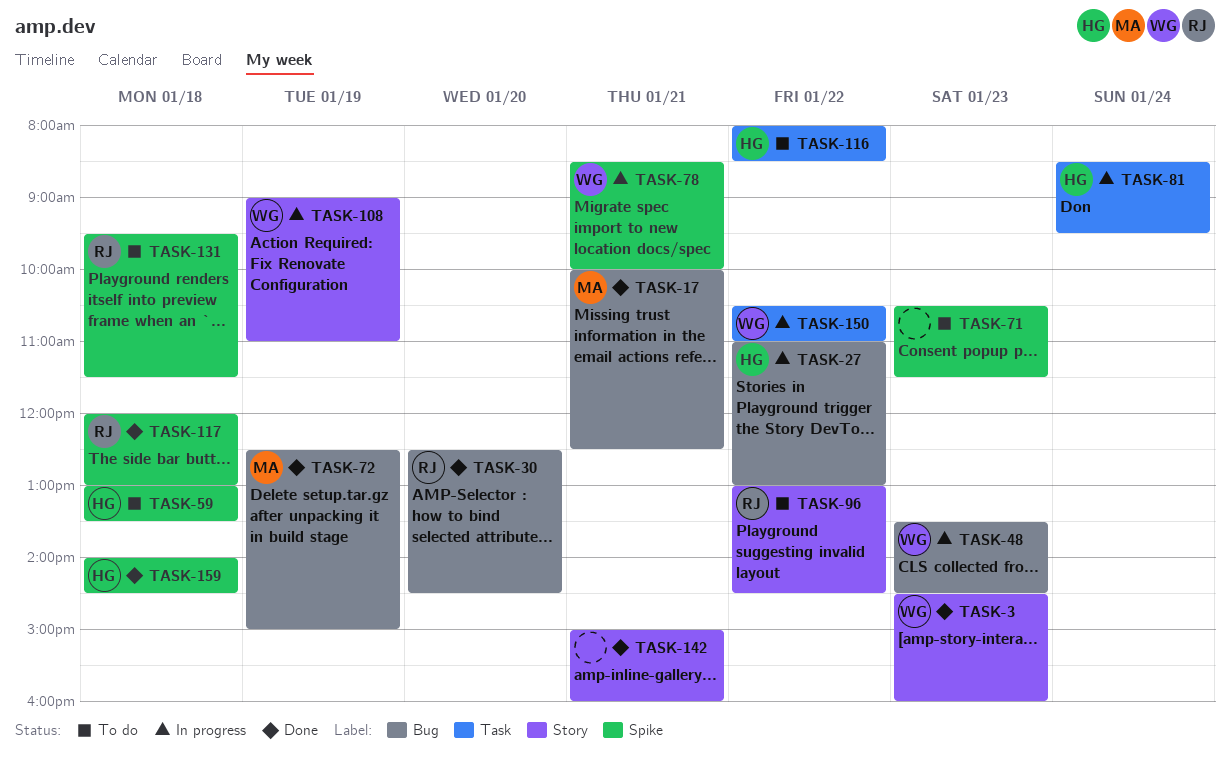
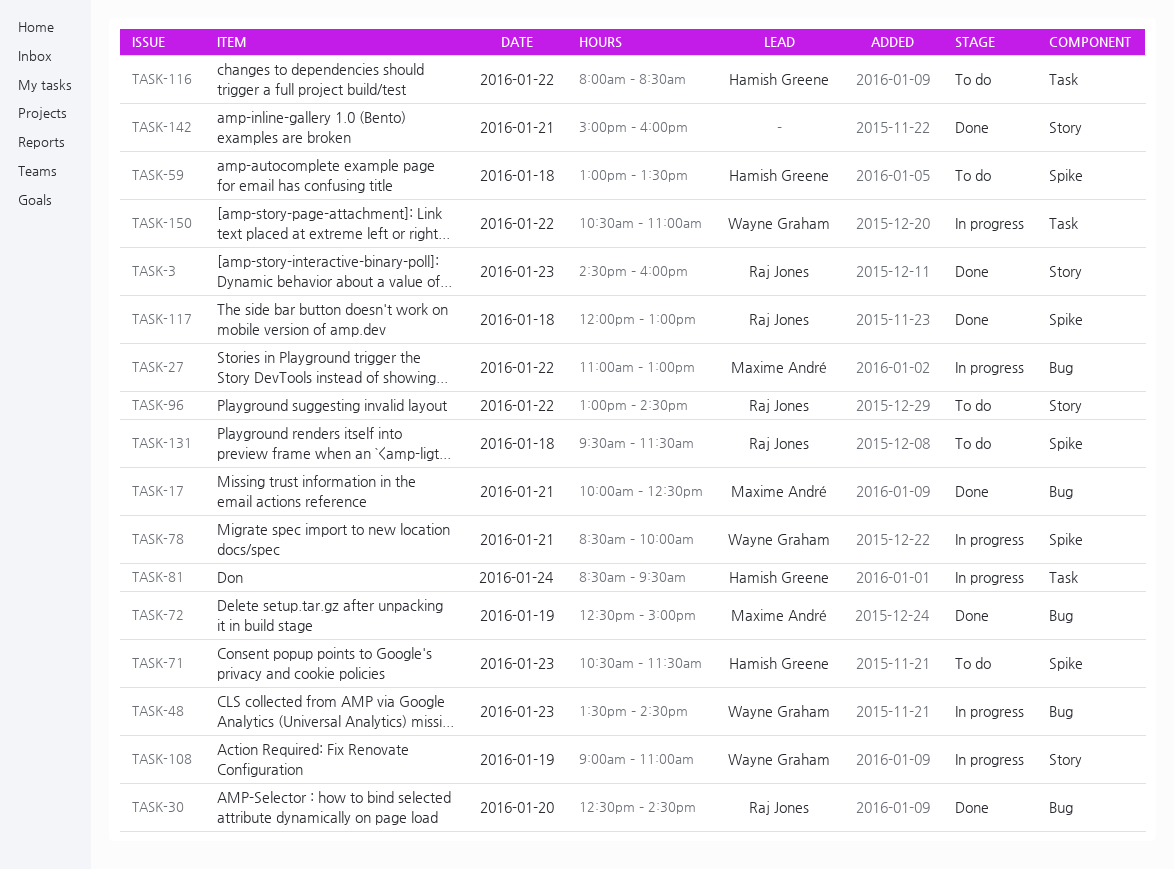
TASK-3, owner: Wayne Graham -> Raj Jones
TASK-27, owner: Hamish Greene -> Maxime André
TASK-71, owner: none -> Hamish Greene
TASK-159: present -> none

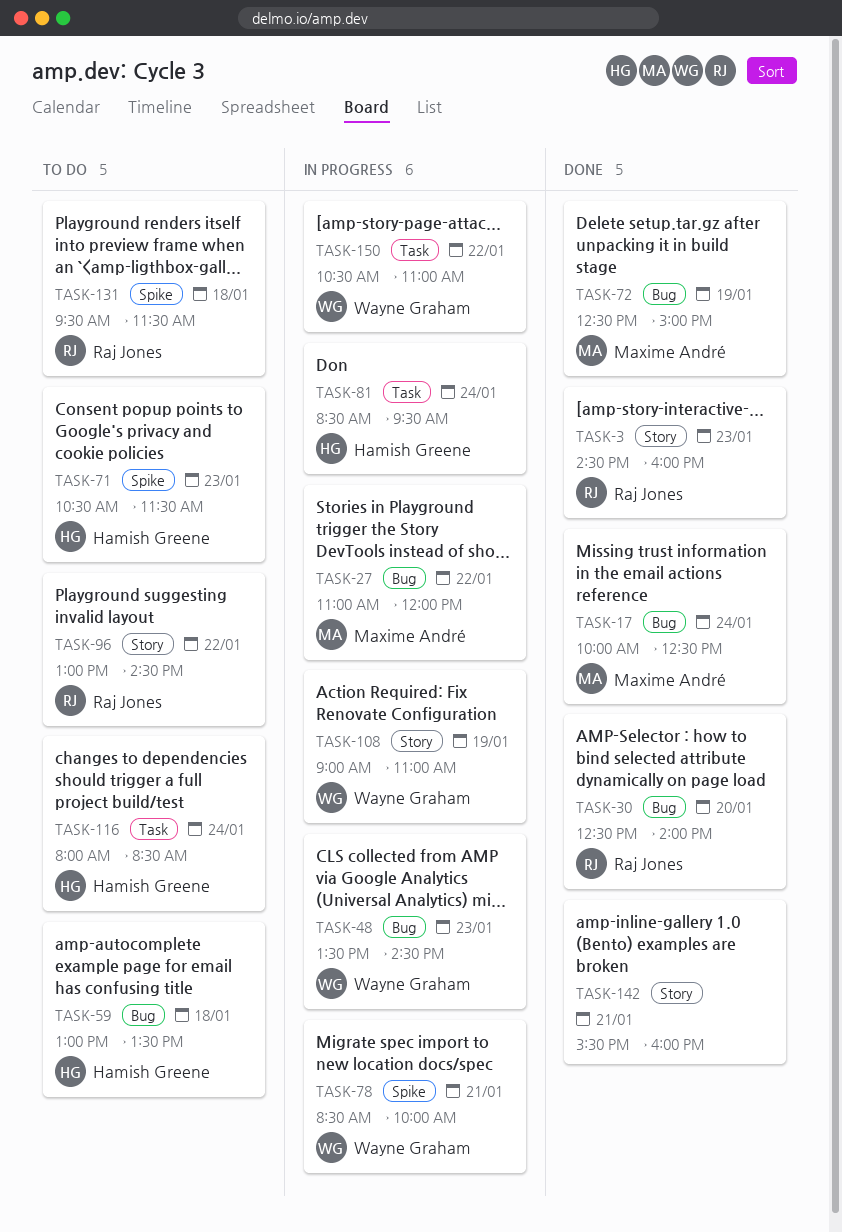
TASK-17, day: Jan 21 -> Jan 24
TASK-27, ends: 13:00 -> 12:00
TASK-30, ends: 14:30 -> 14:00
TASK-59, label: Spike -> Bug
TASK-116, day: Jan 22 -> Jan 24
TASK-117: present -> none
TASK-142, begins: 15:00 -> 15:30

